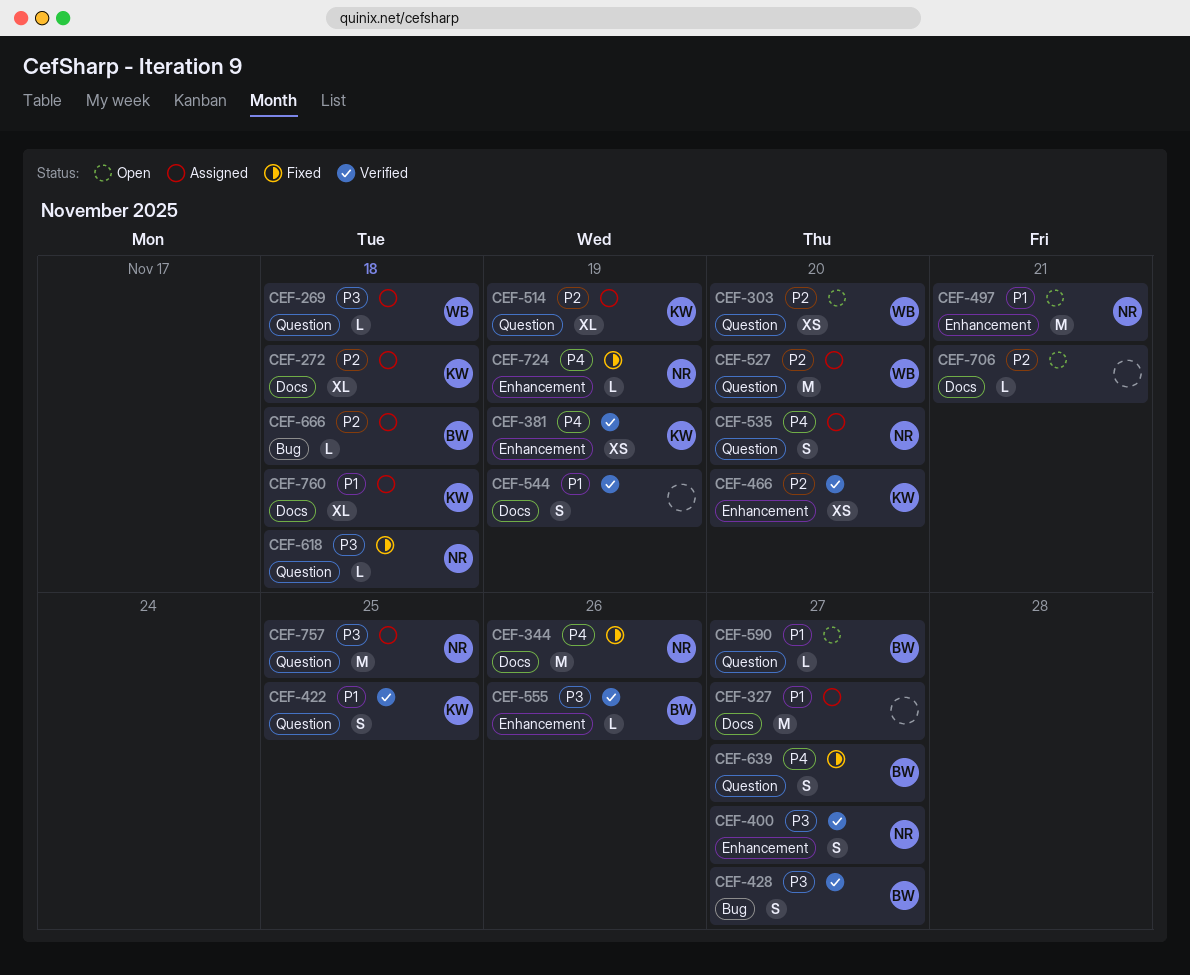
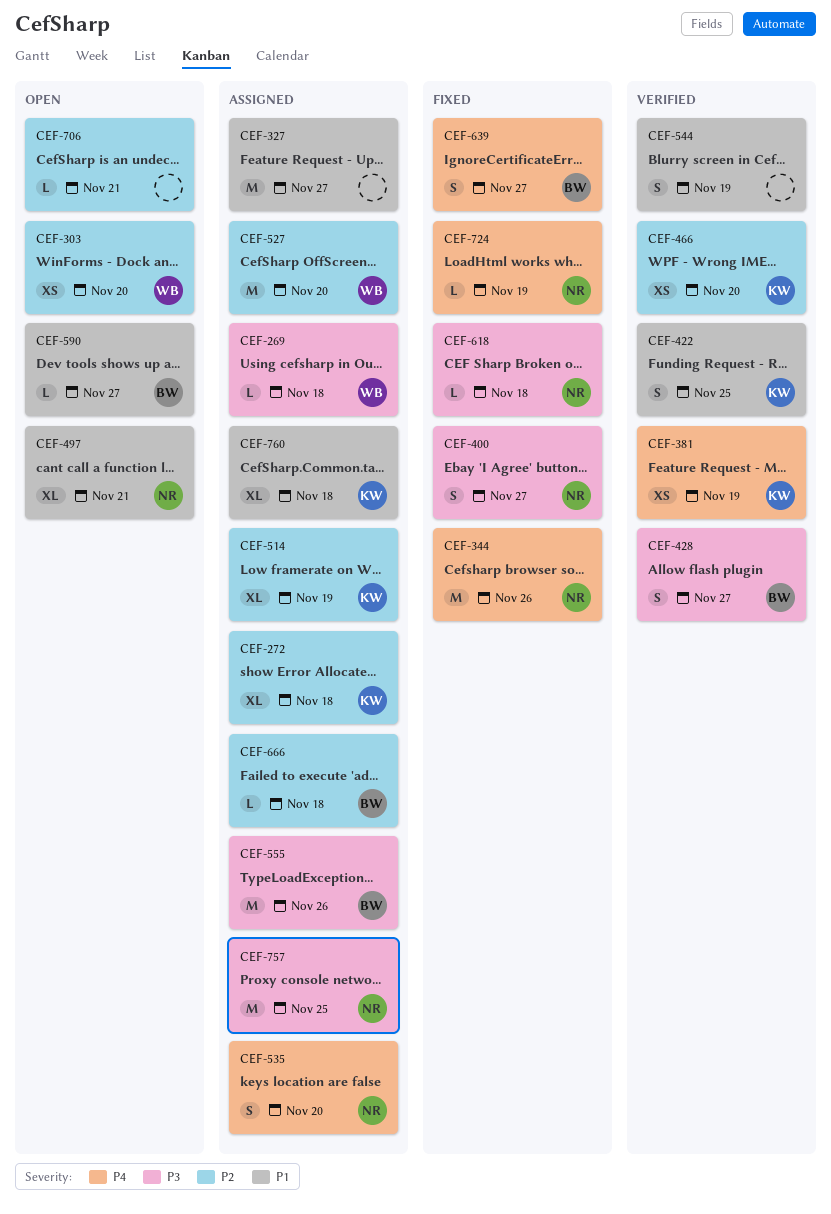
CEF-400, status: Verified -> Fixed
CEF-497, estimate: M -> XL
CEF-555, status: Verified -> Assigned
CEF-555, estimate: L -> M

